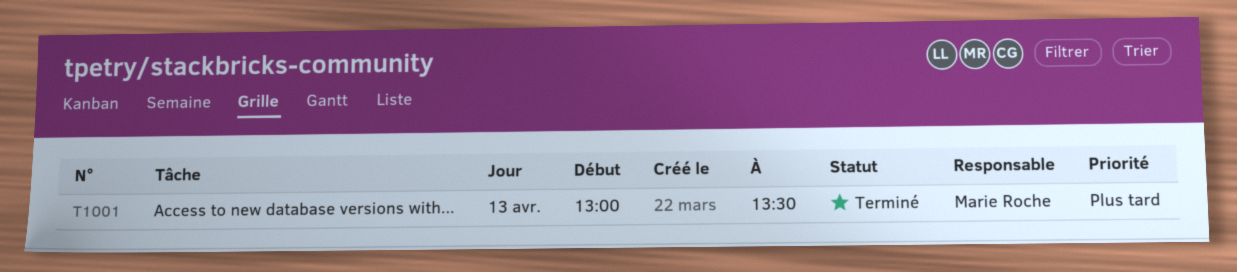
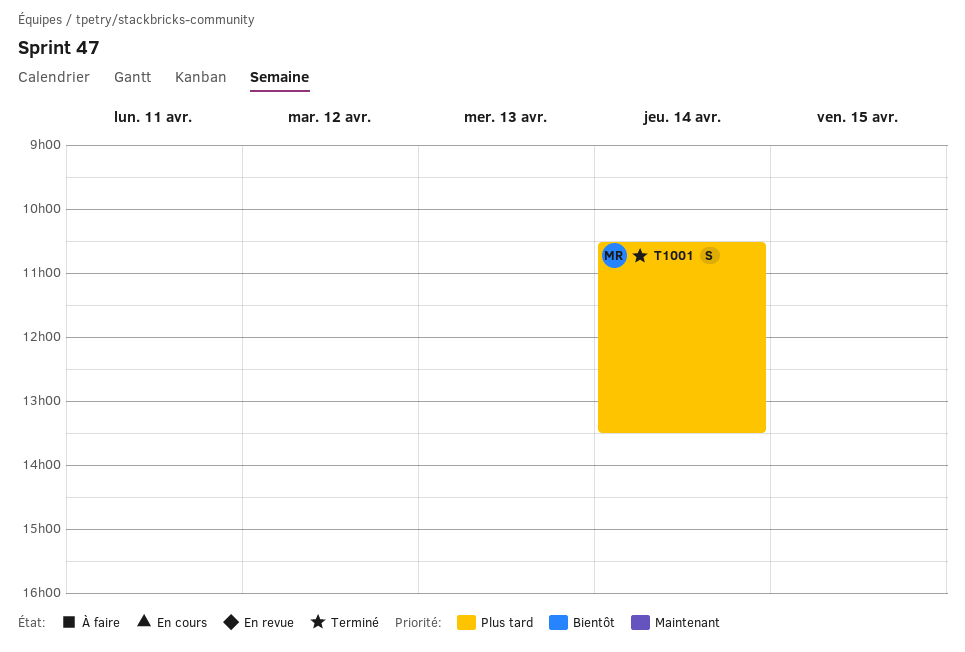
T1001, day: Apr 13 -> Apr 14
T1001, begins: 13:00 -> 10:30

